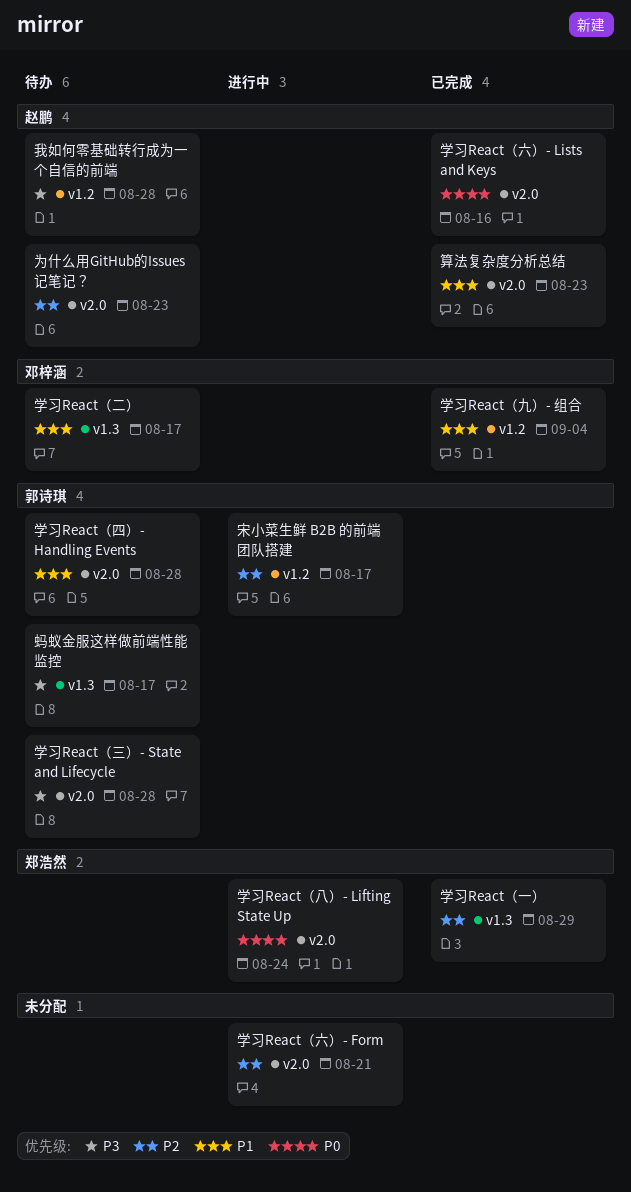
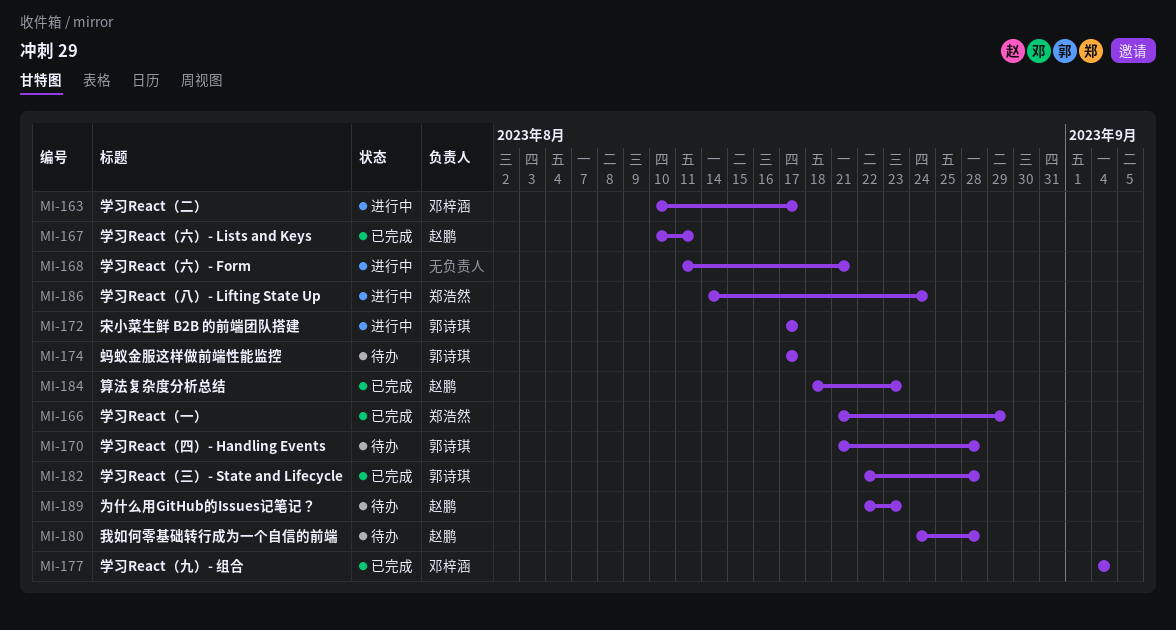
学习React（三）- State and Lifecycle, status: 待办 -> 已完成
学习React（二）, status: 待办 -> 进行中
学习React（六）- Lists and Keys, due: Aug 16 -> Aug 11

